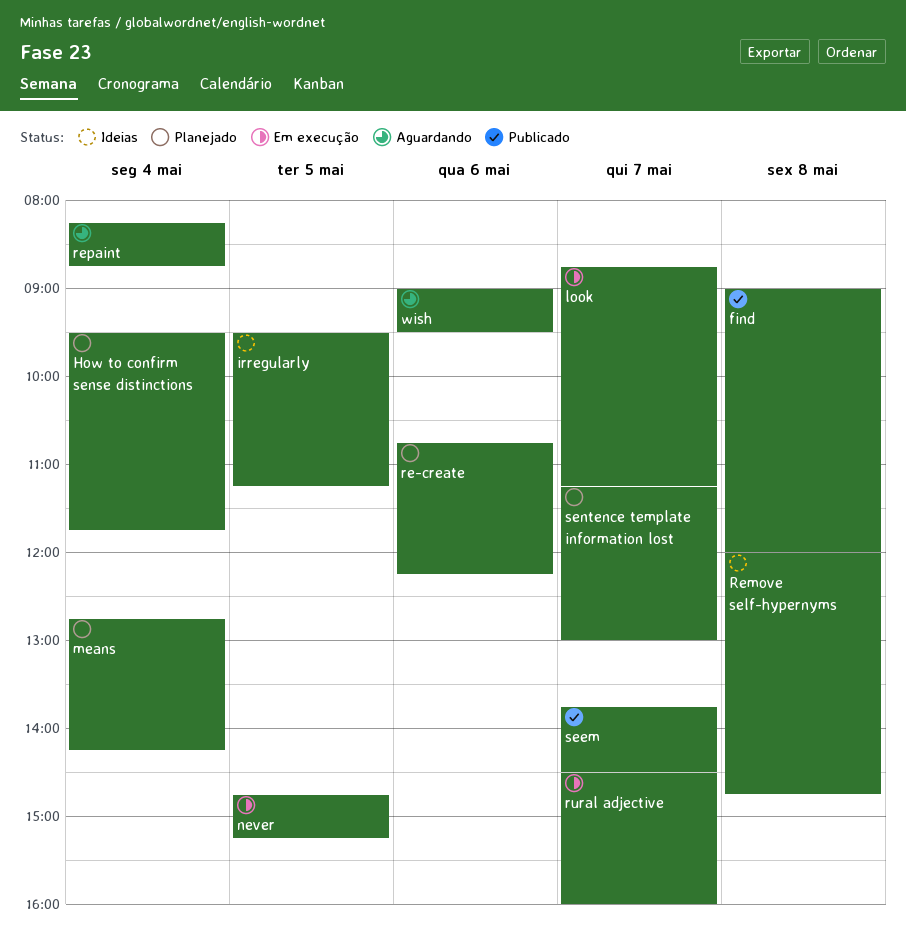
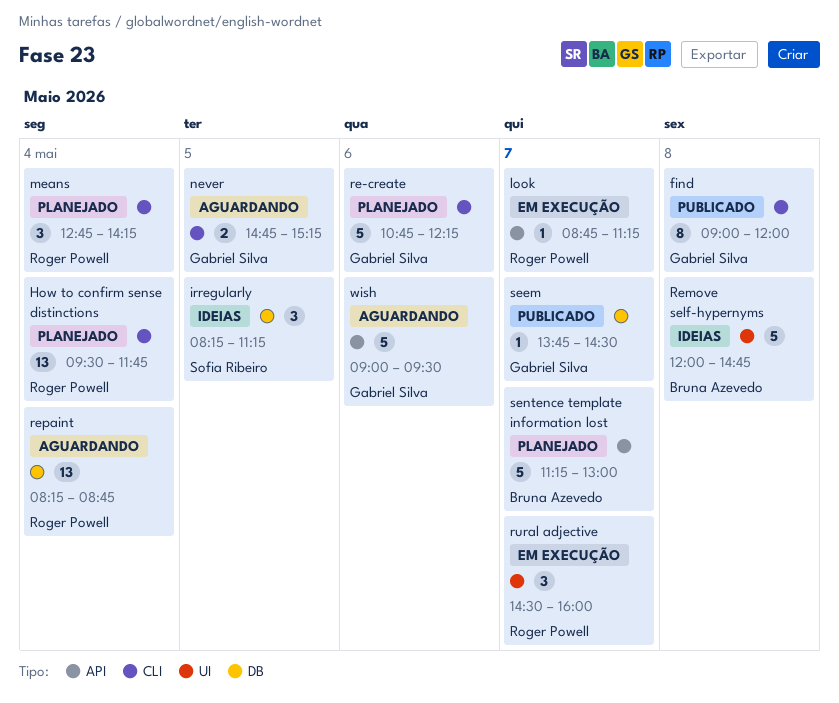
irregularly, begins: 09:30 -> 08:15
never, status: Em execução -> Aguardando

